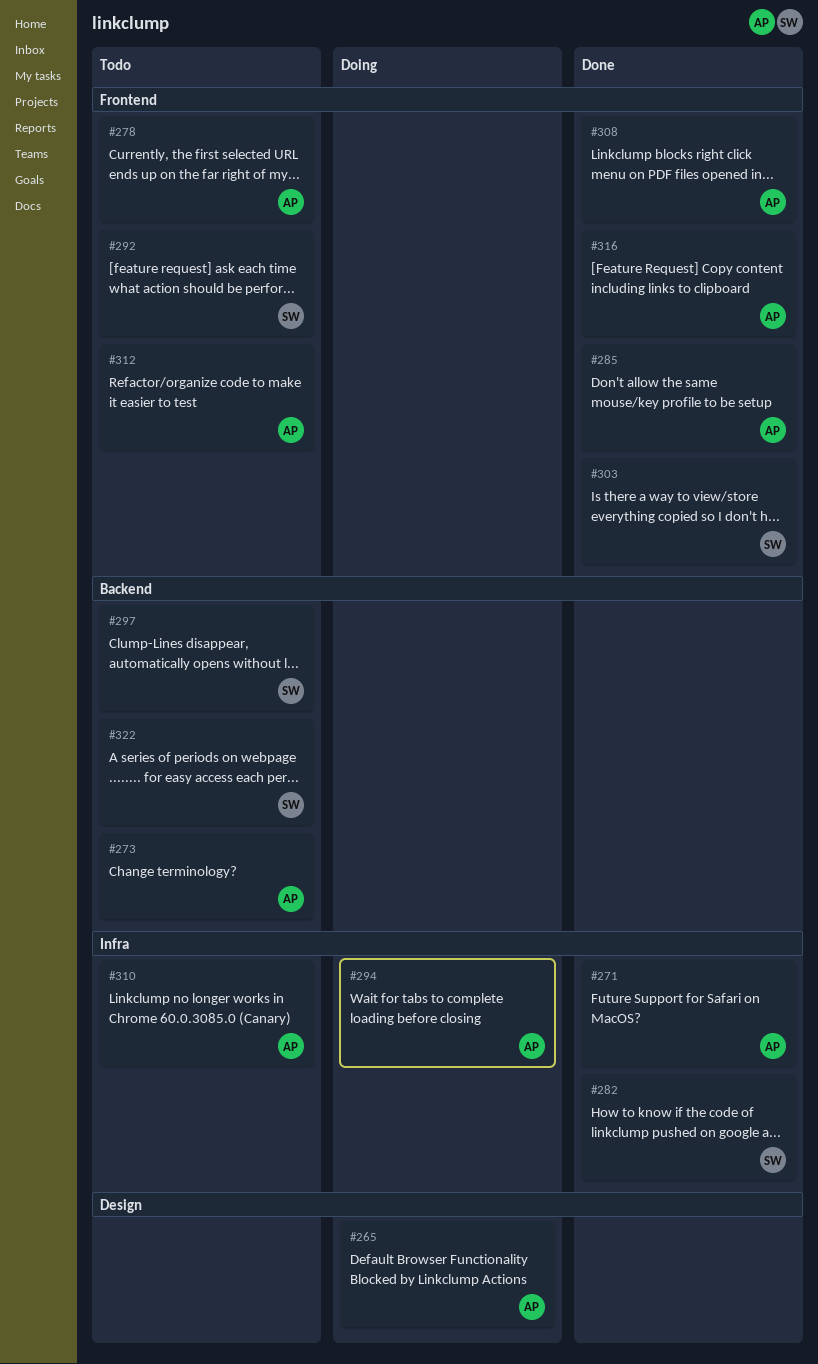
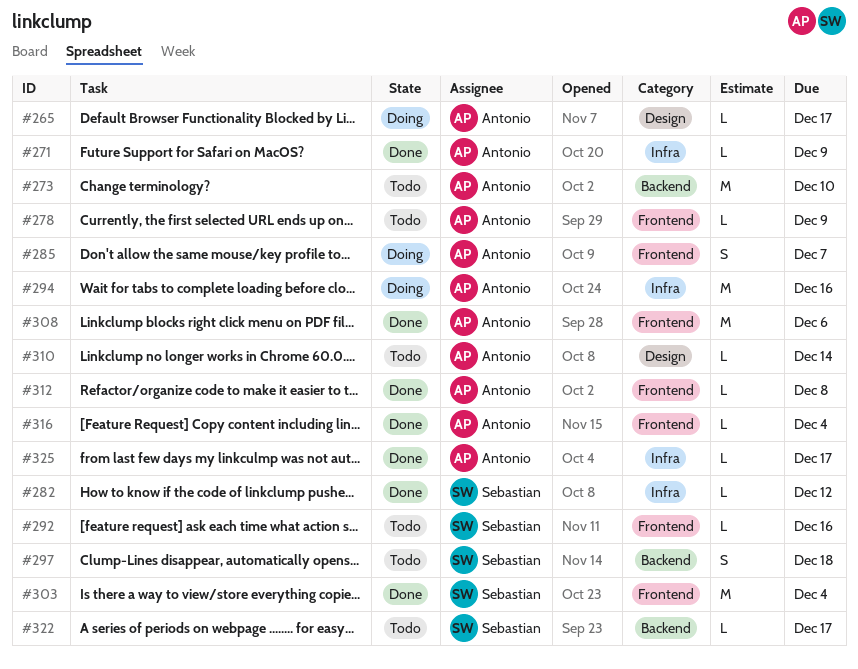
#285, status: Done -> Doing
#310, label: Infra -> Design
#312, status: Todo -> Done
#325: none -> present

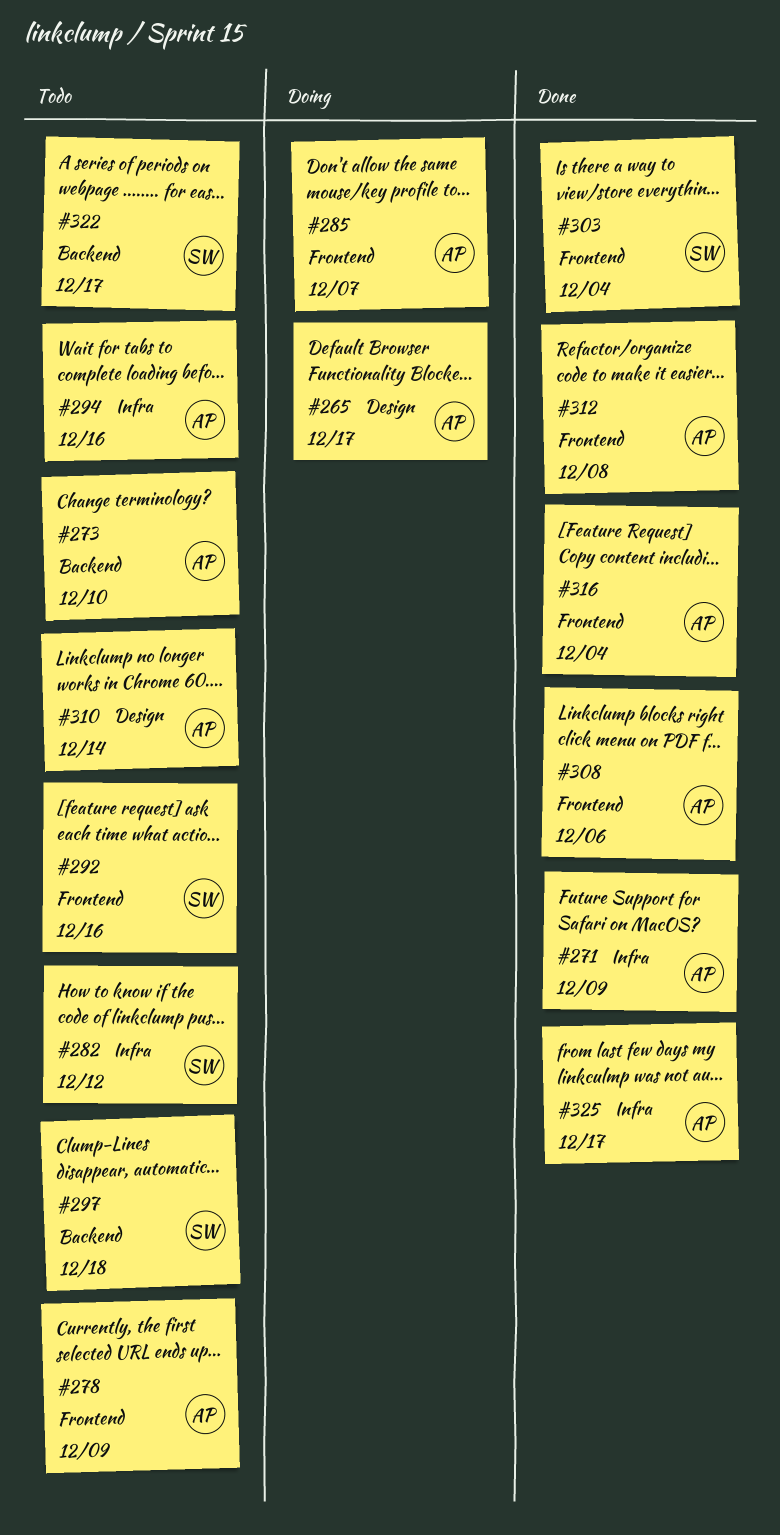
#282, status: Done -> Todo
#294, status: Doing -> Todo

